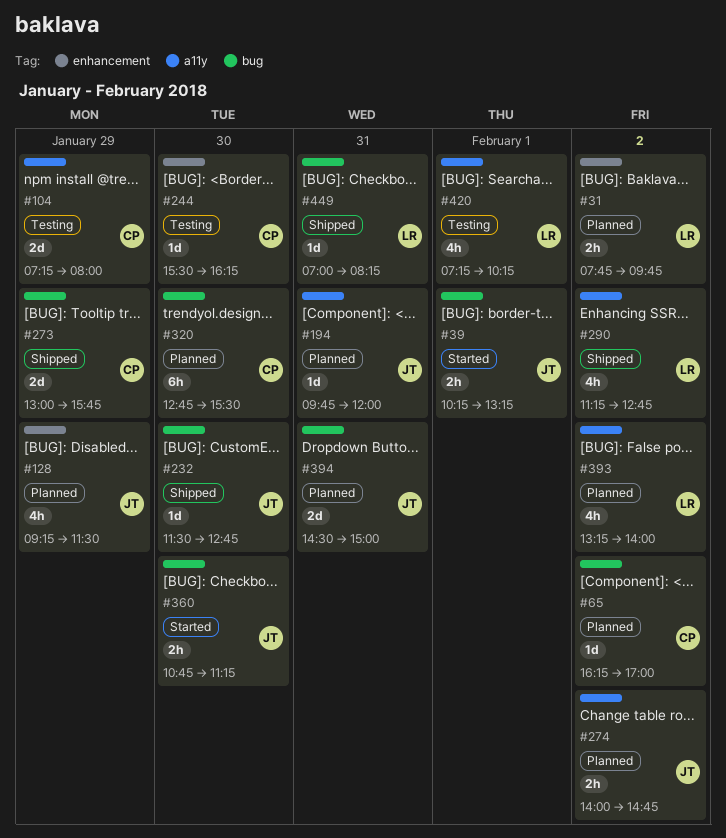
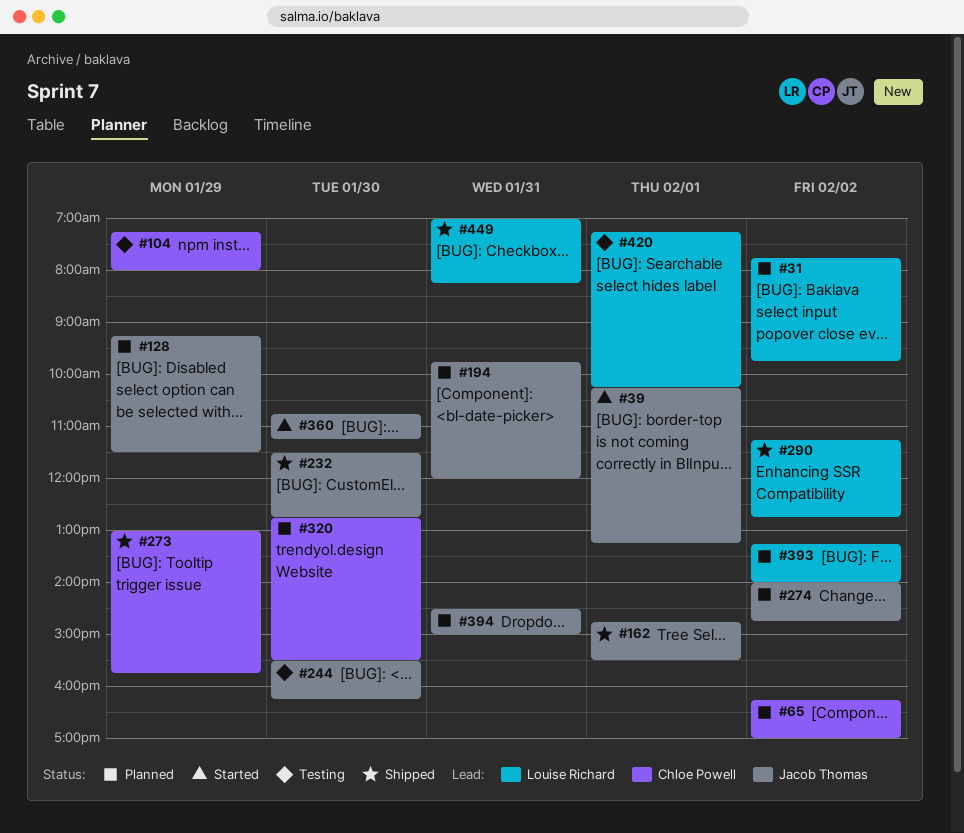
#162: none -> present
#244, owner: Chloe Powell -> Jacob Thomas

